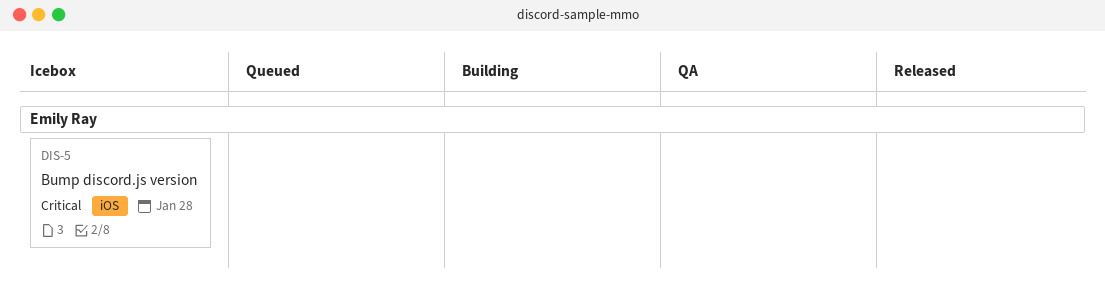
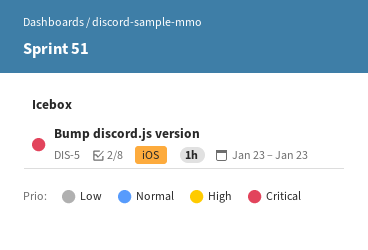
DIS-5, due: Jan 28 -> Jan 23

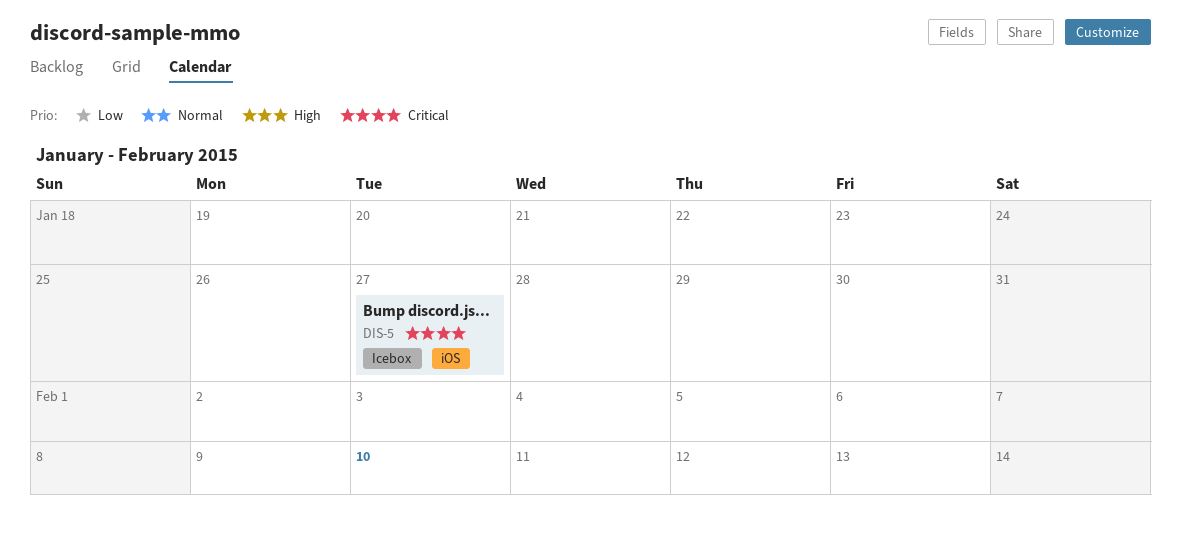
DIS-5, due: Jan 23 -> Jan 27

